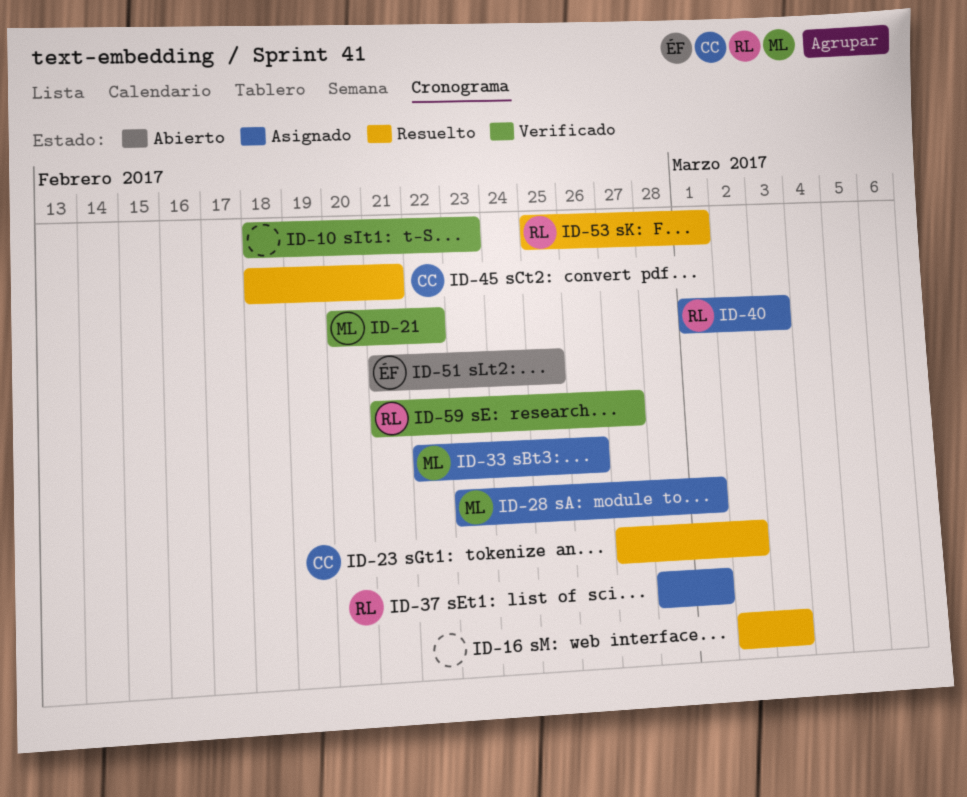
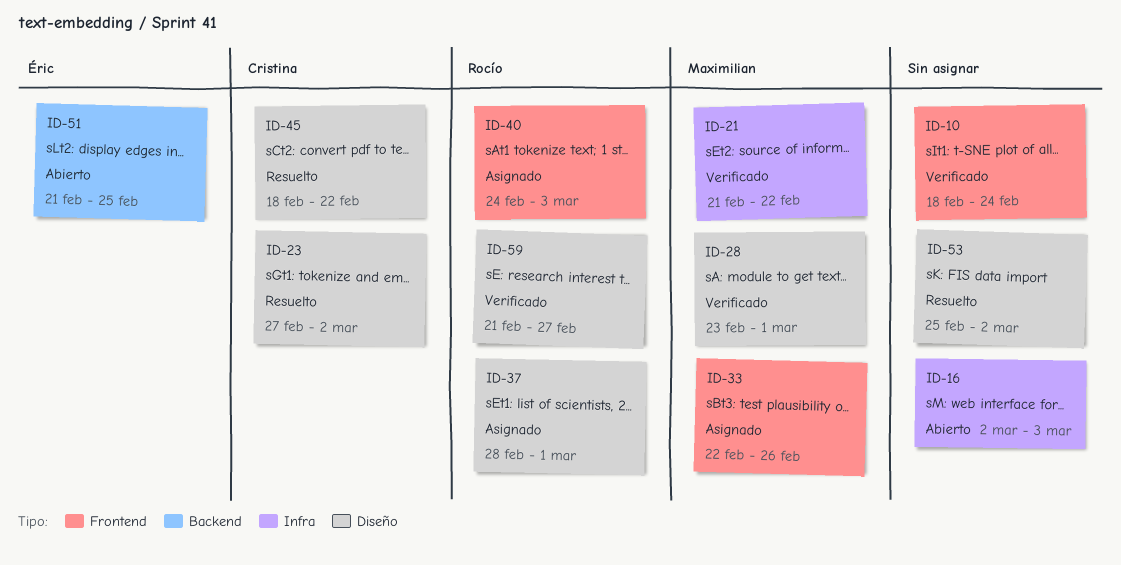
ID-10, due: Feb 23 -> Feb 24
ID-16, status: Resuelto -> Abierto
ID-21, start: Feb 20 -> Feb 21
ID-28, status: Asignado -> Verificado
ID-40, start: Mar 1 -> Feb 24
ID-45, due: Feb 21 -> Feb 22
ID-53, owner: Rocío -> none
ID-53, due: Mar 1 -> Mar 2

